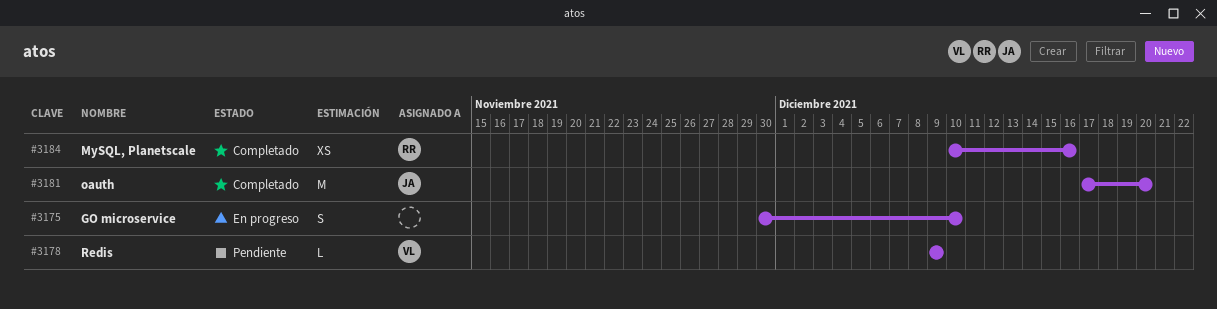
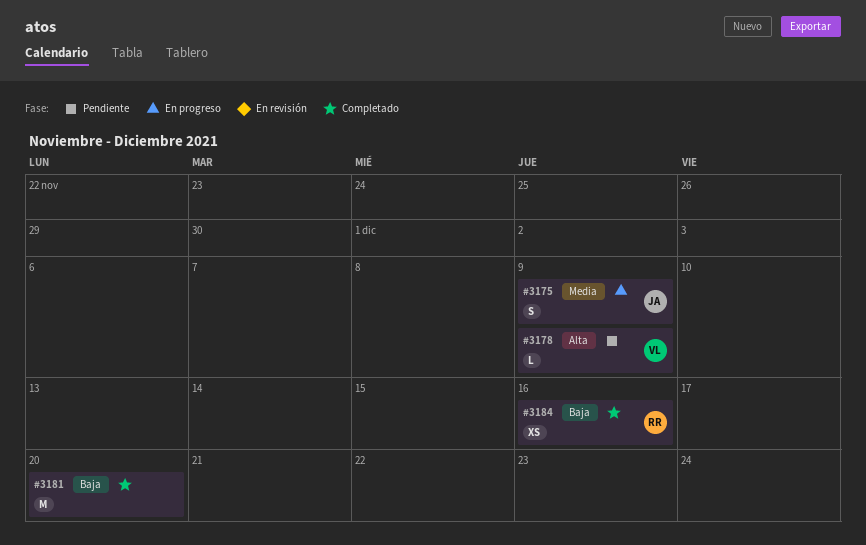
#3175, owner: none -> JA
#3175, due: Dec 10 -> Dec 9
#3181, owner: JA -> none

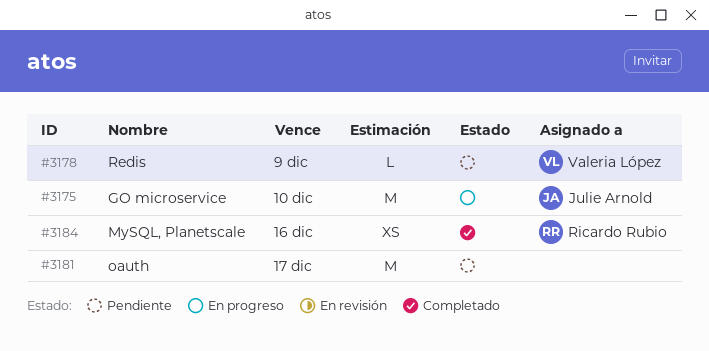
#3175, estimate: S -> M
#3175, due: Dec 9 -> Dec 10
#3181, status: Completado -> Pendiente
#3181, due: Dec 20 -> Dec 17

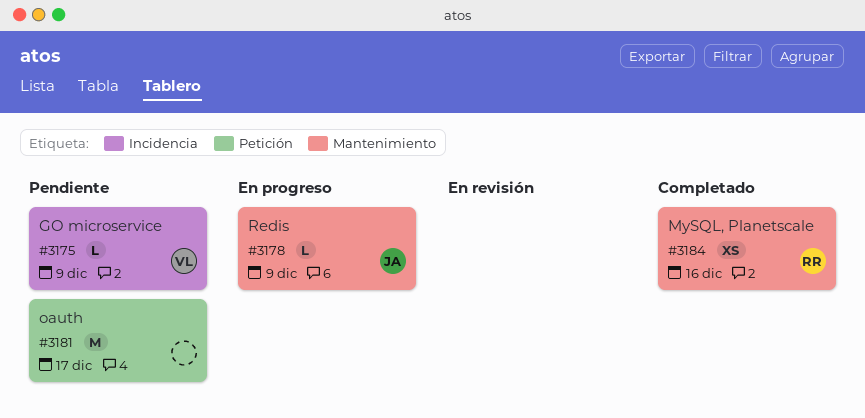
#3175, status: En progreso -> Pendiente
#3175, owner: Julie Arnold -> Valeria López
#3175, estimate: M -> L
#3175, due: Dec 10 -> Dec 9
#3178, status: Pendiente -> En progreso
#3178, owner: Valeria López -> Julie Arnold

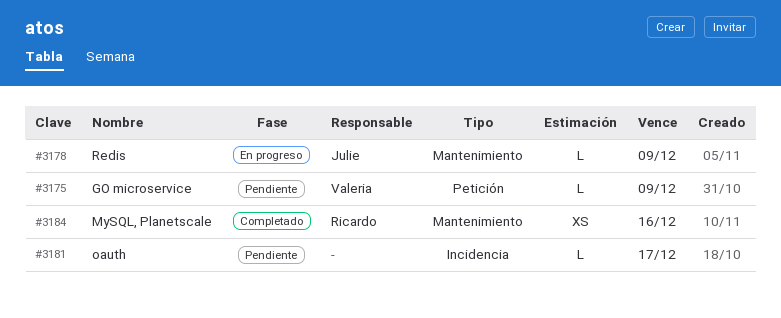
#3175, label: Incidencia -> Petición
#3181, label: Petición -> Incidencia
#3181, estimate: M -> L

